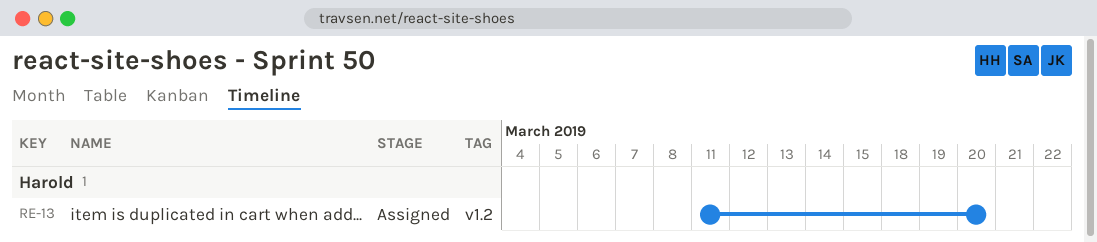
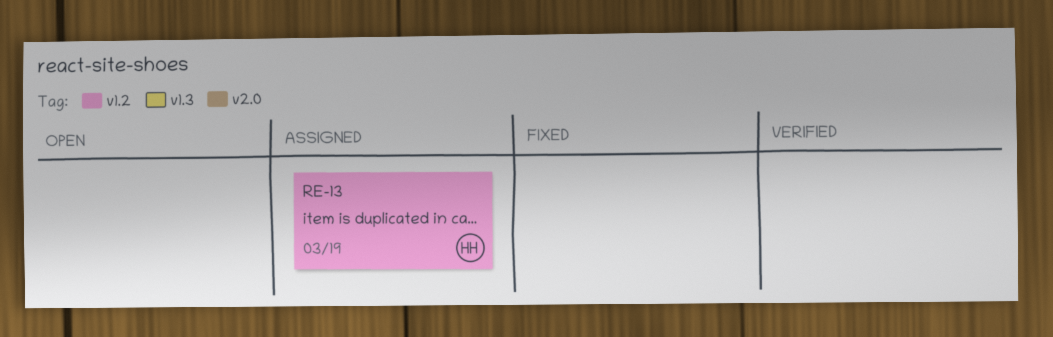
RE-13, due: Mar 20 -> Mar 19

